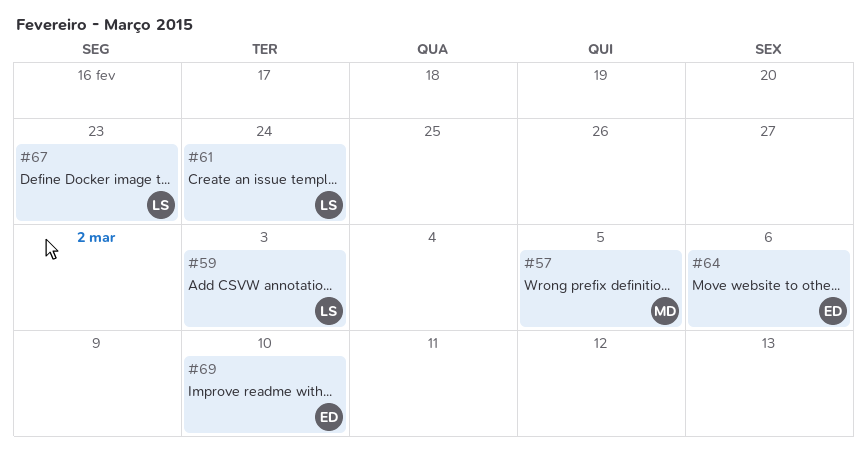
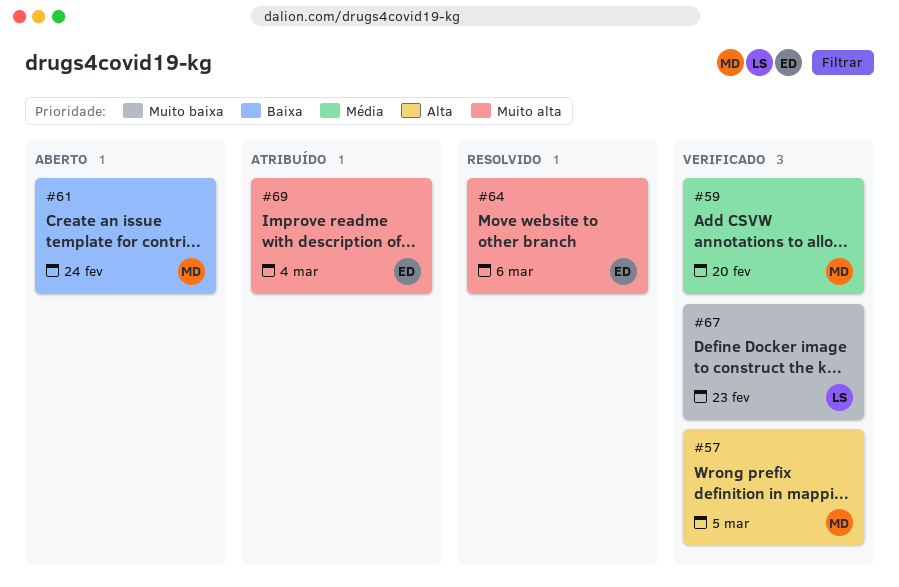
#59, owner: LS -> MD
#59, due: Mar 3 -> Feb 20
#61, owner: LS -> MD
#69, due: Mar 10 -> Mar 4

